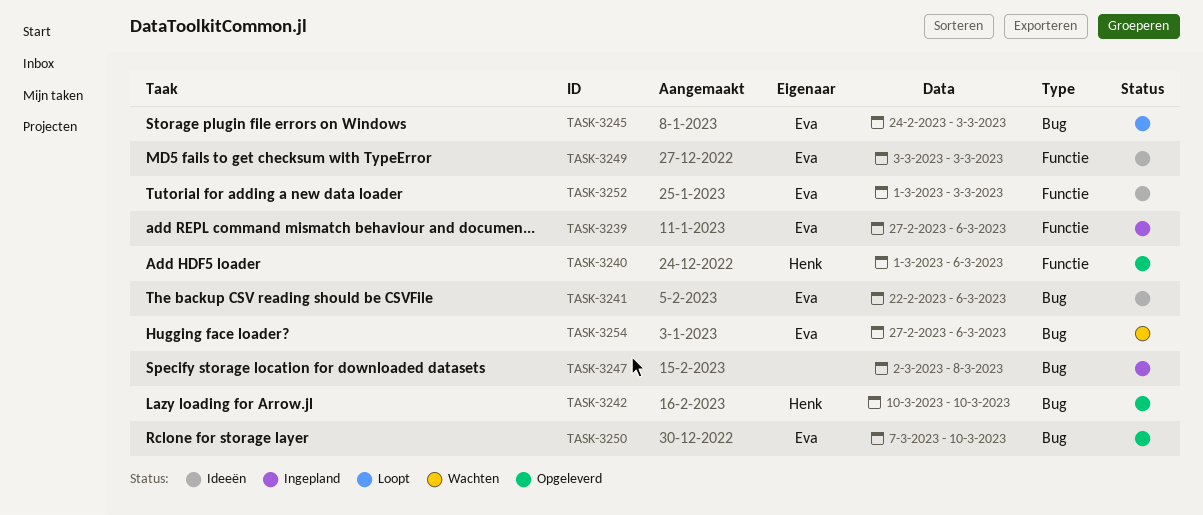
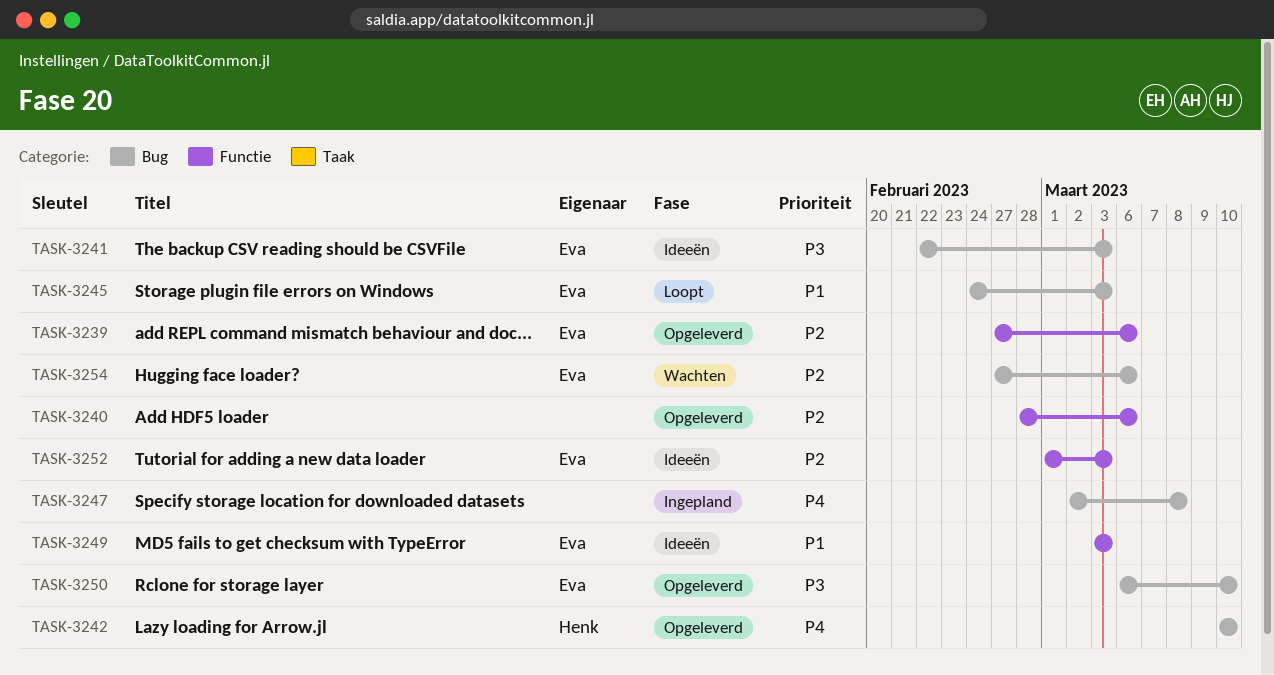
TASK-3239, status: Ingepland -> Opgeleverd
TASK-3240, owner: Henk -> none
TASK-3240, start: Mar 1 -> Feb 28
TASK-3241, due: Mar 6 -> Mar 3
TASK-3250, start: Mar 7 -> Mar 6

